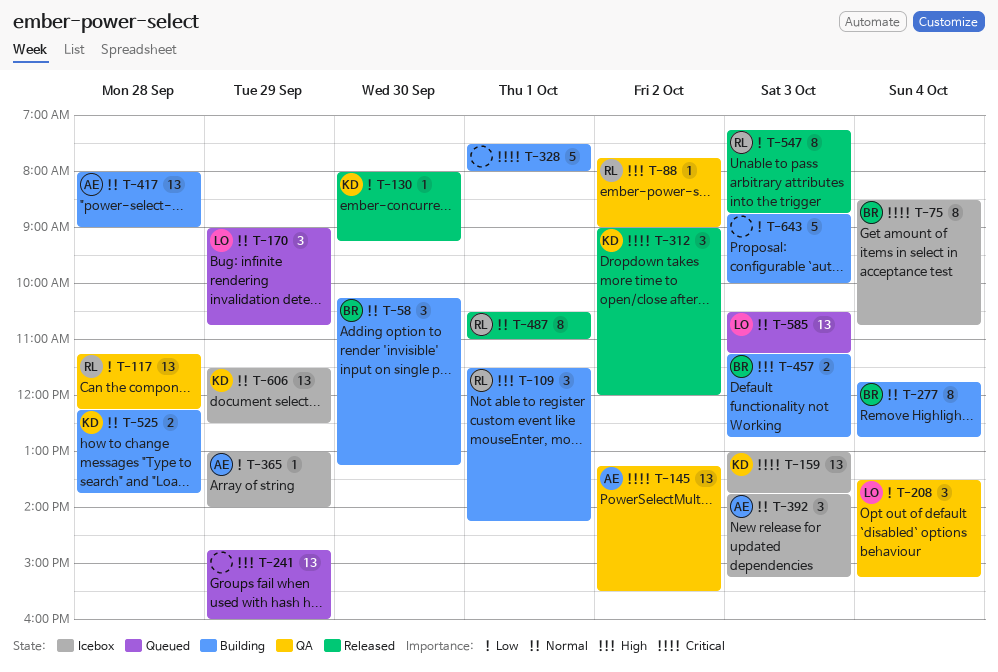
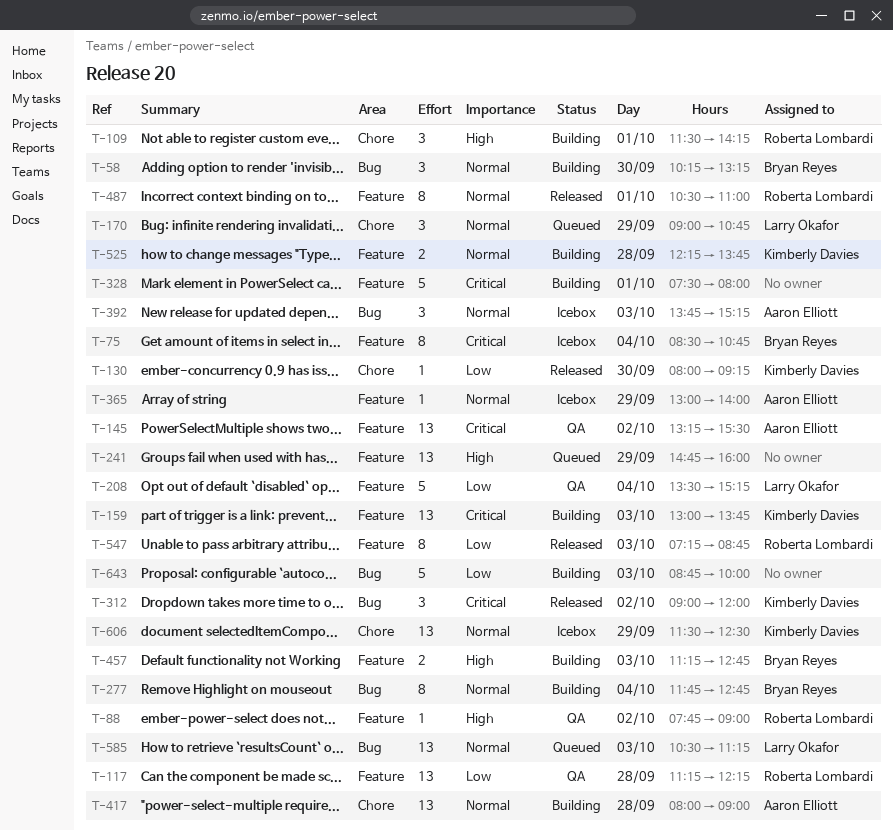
T-159, status: Icebox -> Building
T-208, estimate: 3 -> 5
T-365, priority: Low -> Normal

